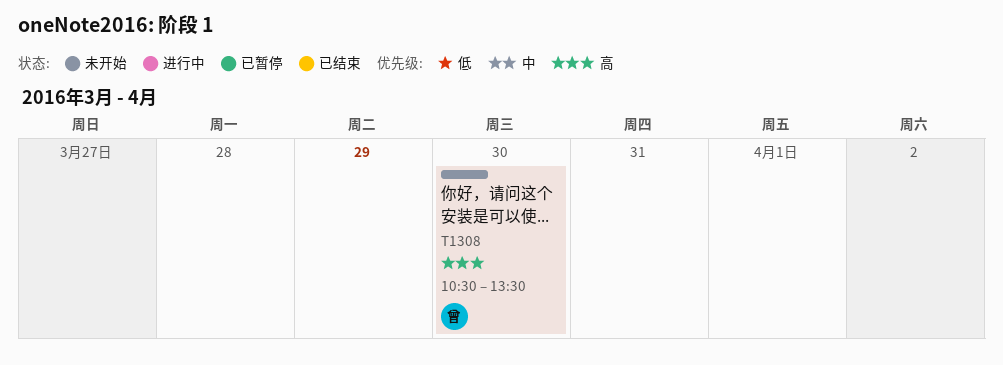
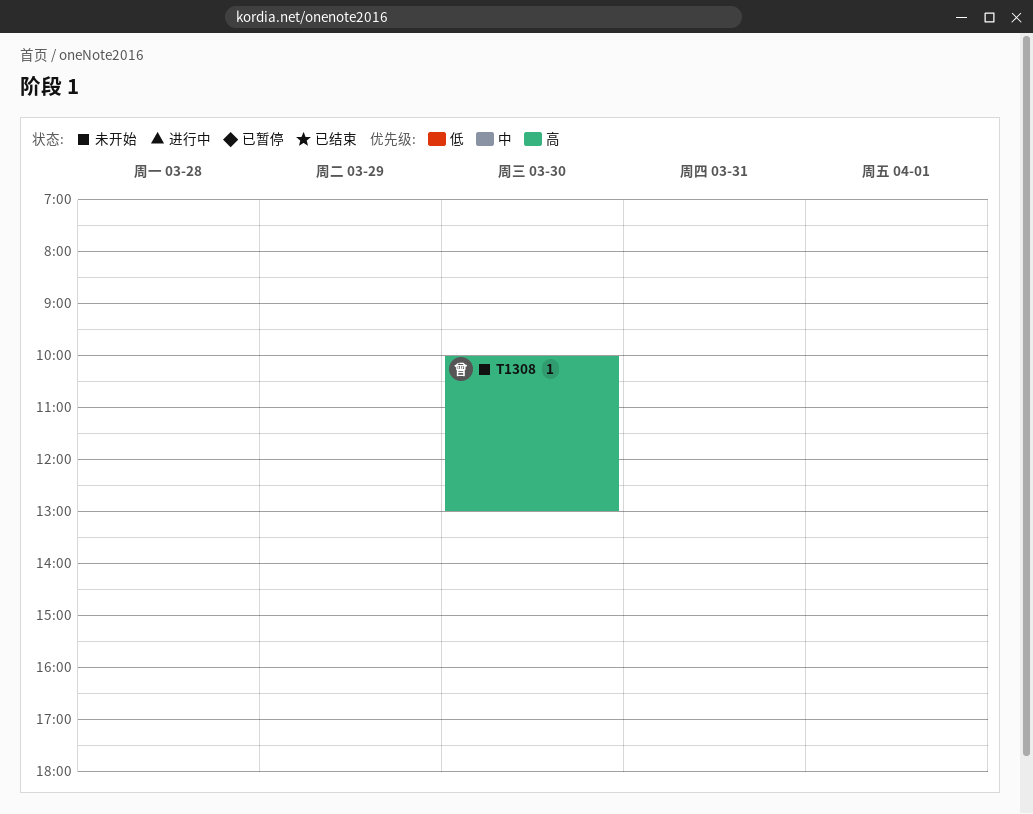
T1308, begins: 10:30 -> 10:00
T1308, ends: 13:30 -> 13:00

